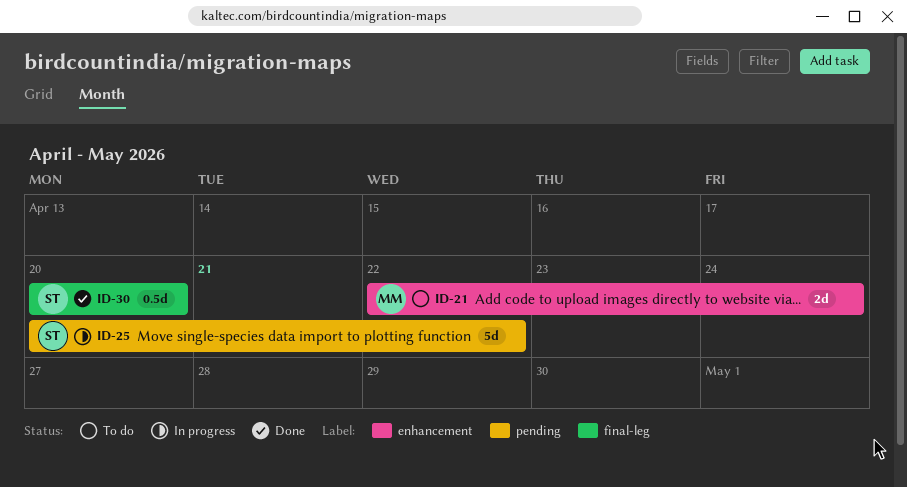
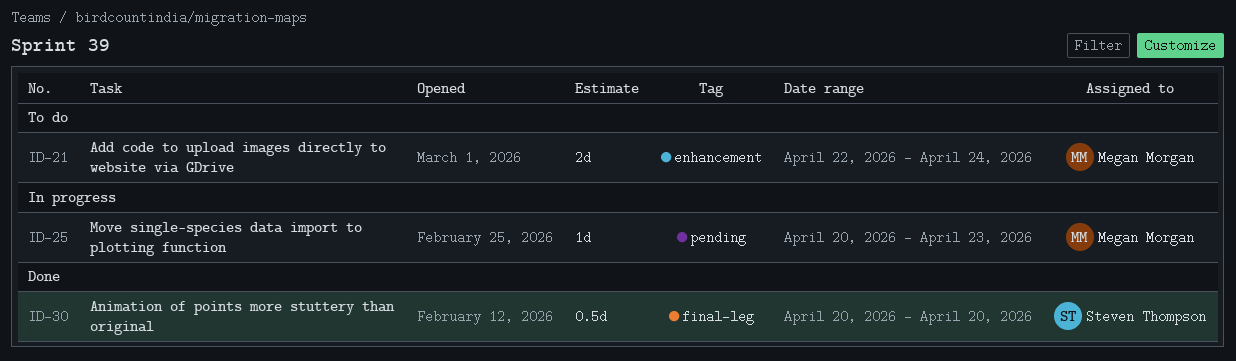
ID-25, owner: Steven Thompson -> Megan Morgan
ID-25, estimate: 5d -> 1d
ID-25, due: Apr 22 -> Apr 23

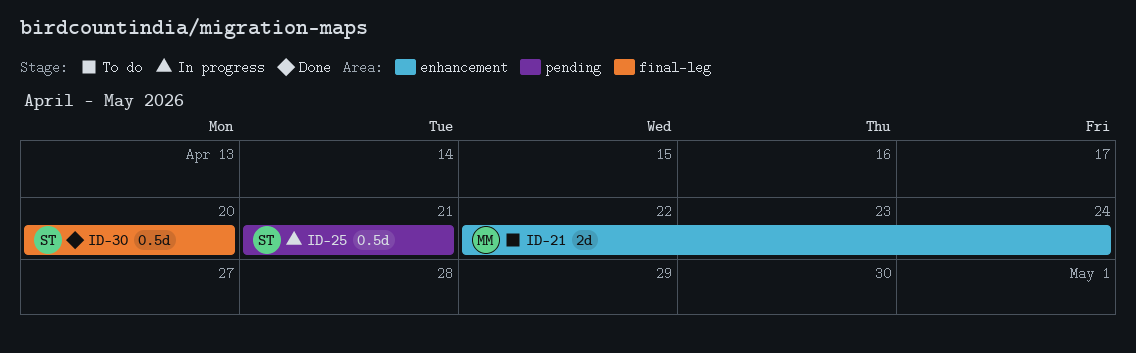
ID-25, owner: Megan Morgan -> Steven Thompson
ID-25, estimate: 1d -> 0.5d
ID-25, start: Apr 20 -> Apr 21
ID-25, due: Apr 23 -> Apr 21

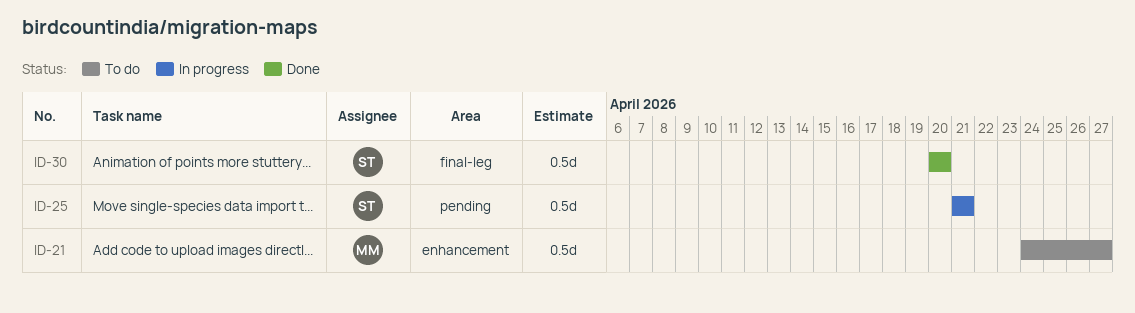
ID-21, estimate: 2d -> 0.5d
ID-21, start: Apr 22 -> Apr 24
ID-21, due: Apr 24 -> Apr 27

